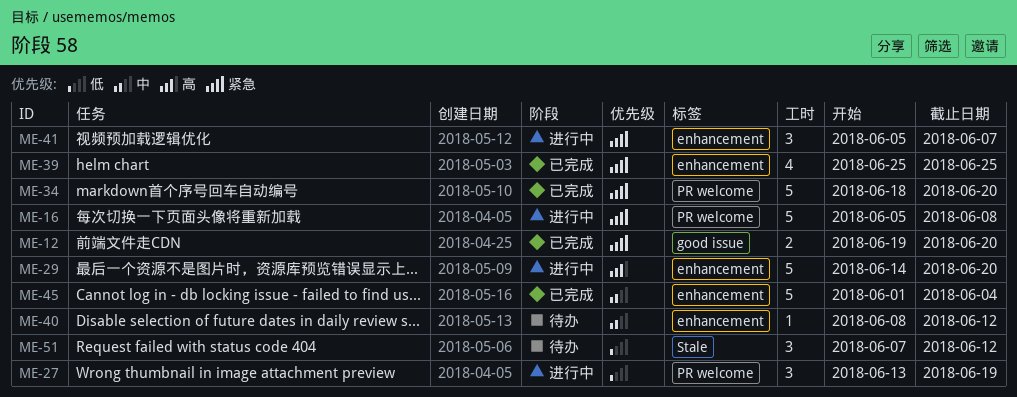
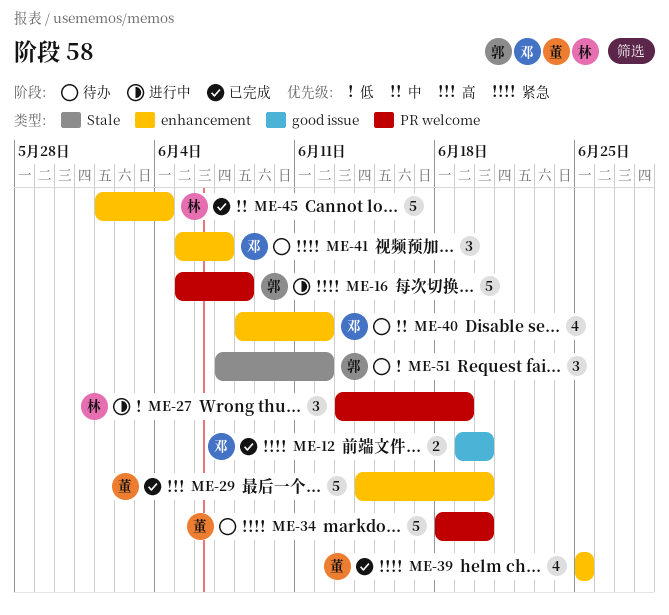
ME-29, status: 进行中 -> 已完成
ME-34, status: 已完成 -> 待办
ME-40, estimate: 1 -> 4
ME-41, status: 进行中 -> 待办

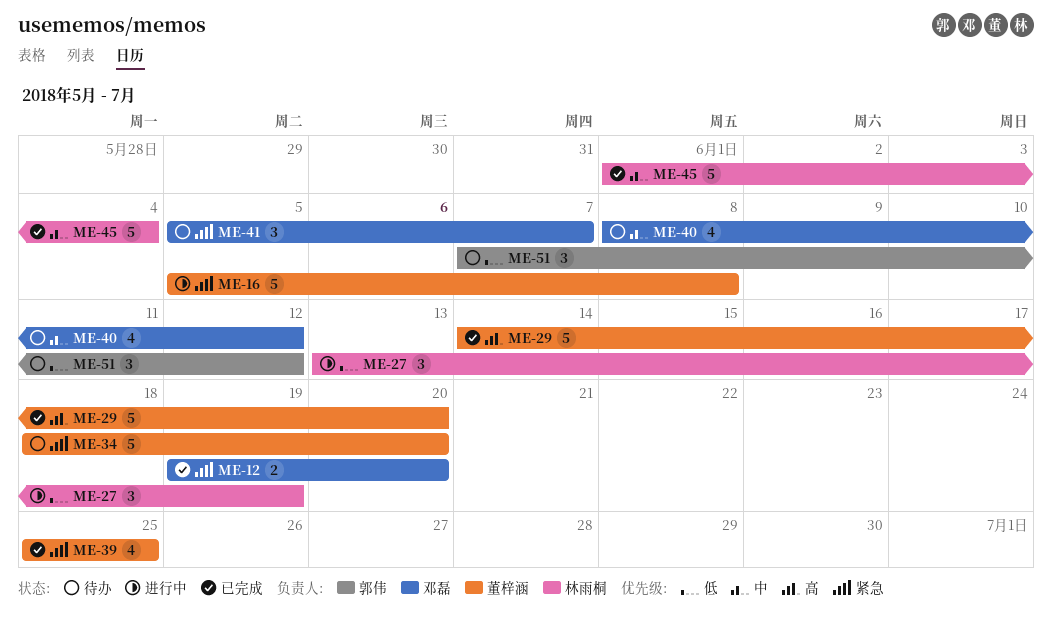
ME-16, owner: 郭伟 -> 董梓涵

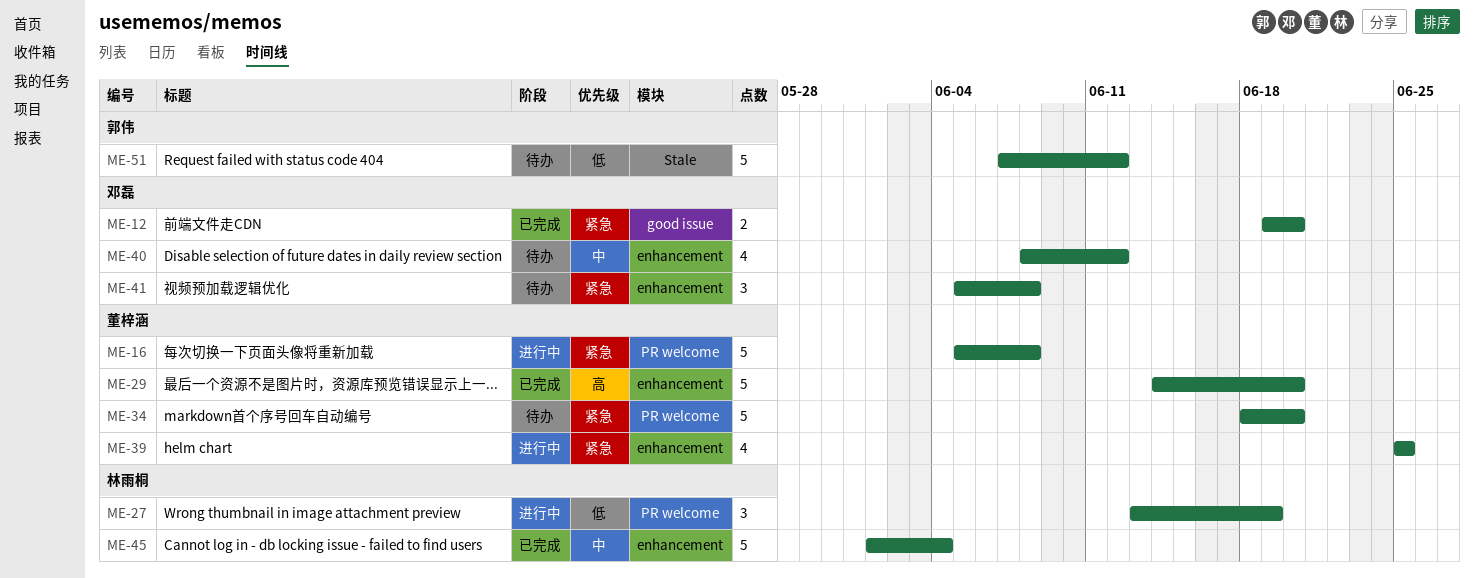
ME-39, status: 已完成 -> 进行中
ME-41, due: Jun 7 -> Jun 8
ME-51, estimate: 3 -> 5

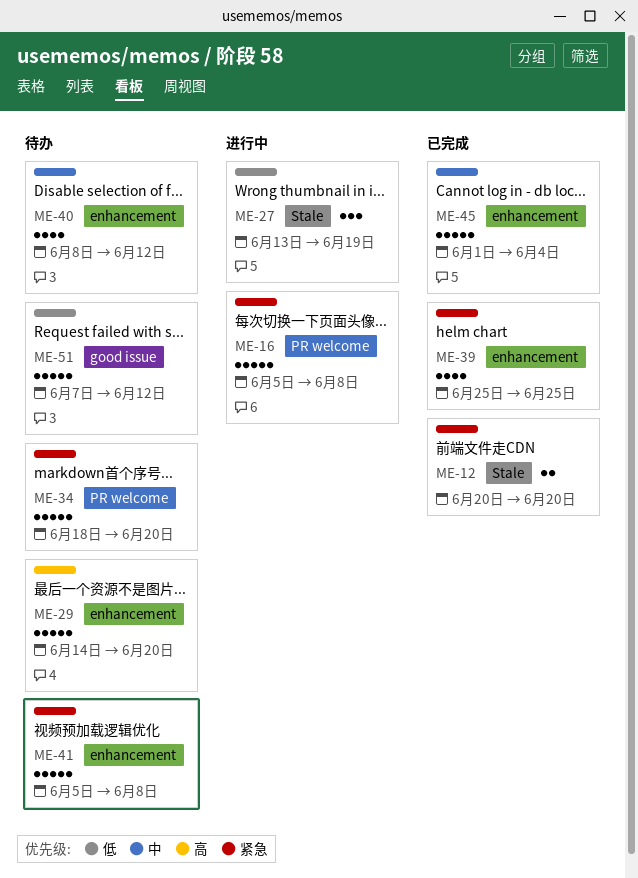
ME-12, label: good issue -> Stale
ME-12, start: Jun 19 -> Jun 20
ME-27, label: PR welcome -> Stale
ME-29, status: 已完成 -> 待办
ME-39, status: 进行中 -> 已完成
ME-41, estimate: 3 -> 5
ME-51, label: Stale -> good issue

